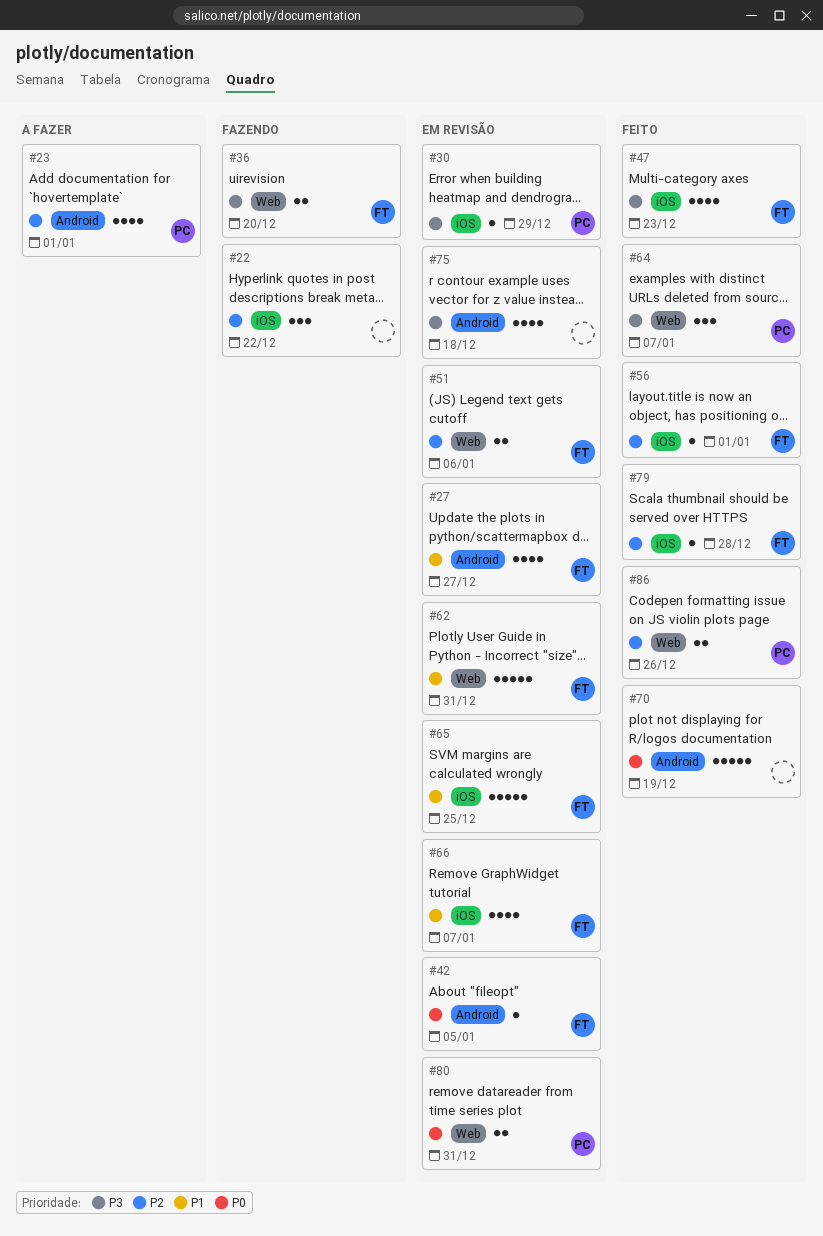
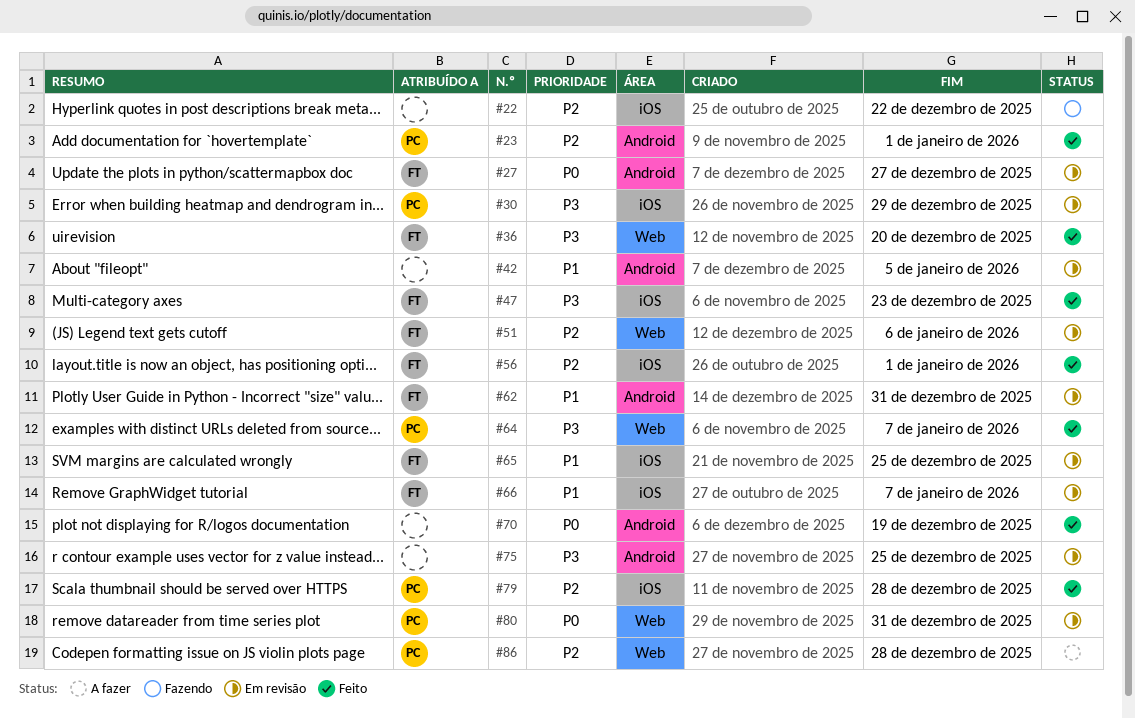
#23, status: A fazer -> Feito
#27, priority: P1 -> P0
#36, status: Fazendo -> Feito
#42, owner: FT -> none
#42, priority: P0 -> P1
#62, label: Web -> Android
#75, due: Dec 18 -> Dec 25
#79, owner: FT -> PC
#86, status: Feito -> A fazer
#86, due: Dec 26 -> Dec 28

